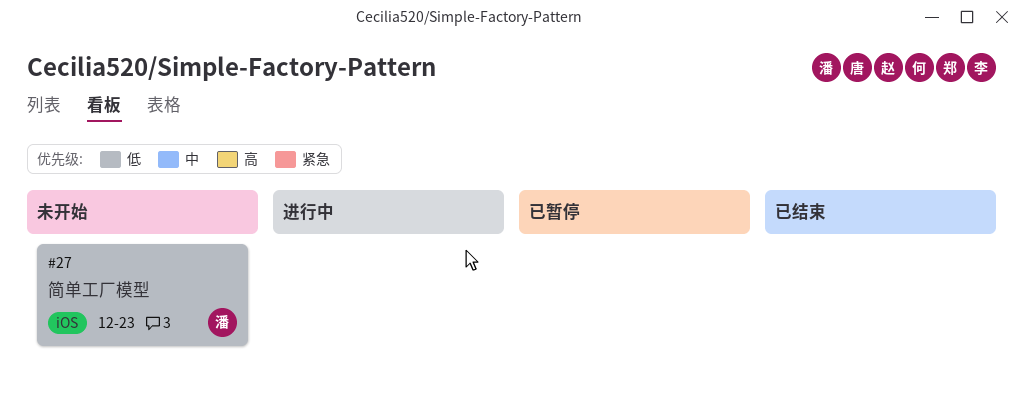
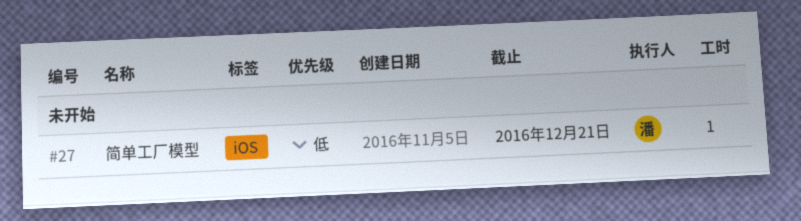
#27, due: Dec 23 -> Dec 21

